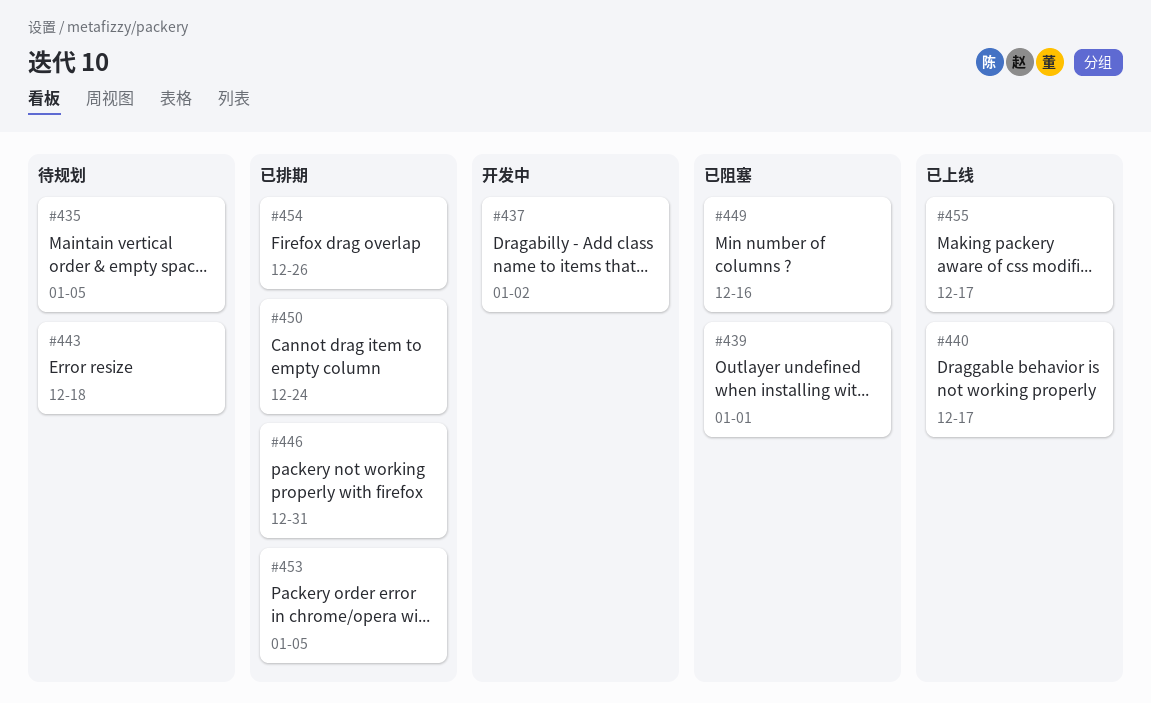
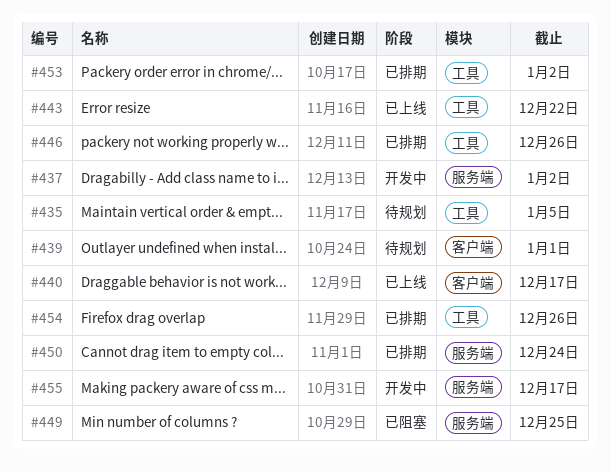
#439, status: 已阻塞 -> 待规划
#443, status: 待规划 -> 已上线
#443, due: Dec 18 -> Dec 22
#446, due: Dec 31 -> Dec 26
#449, due: Dec 16 -> Dec 25
#453, due: Jan 5 -> Jan 2
#455, status: 已上线 -> 开发中

